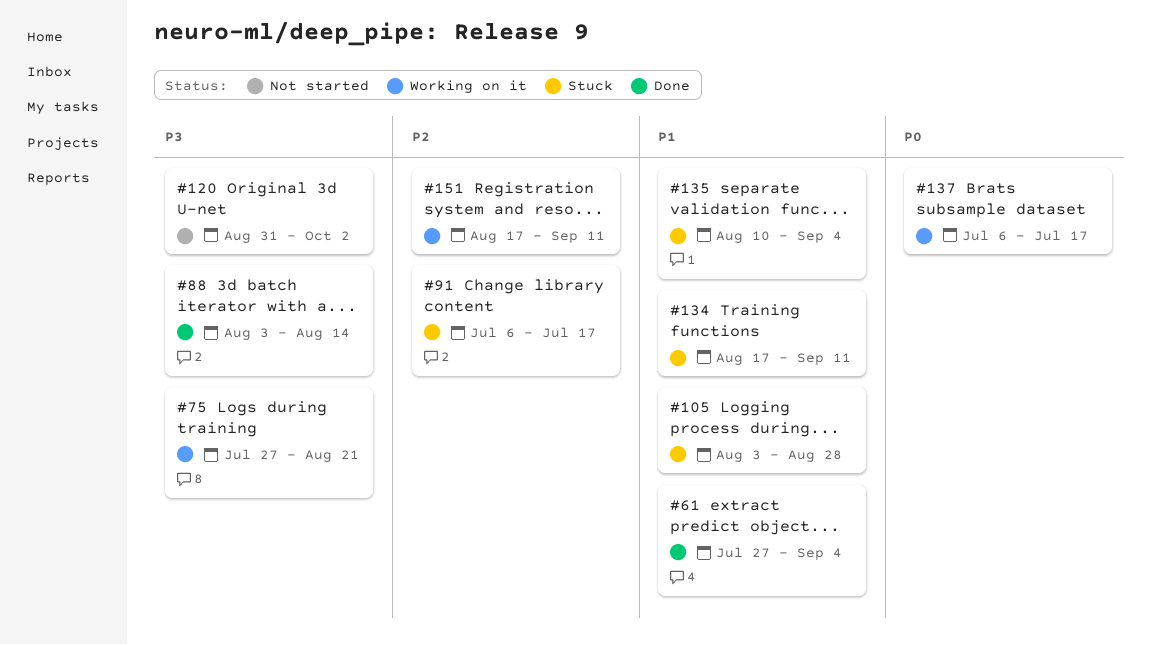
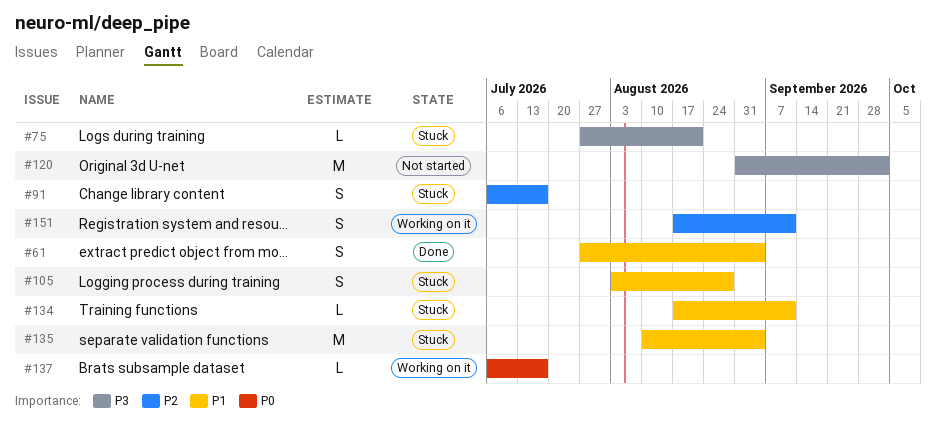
#75, status: Working on it -> Stuck
#88: present -> none

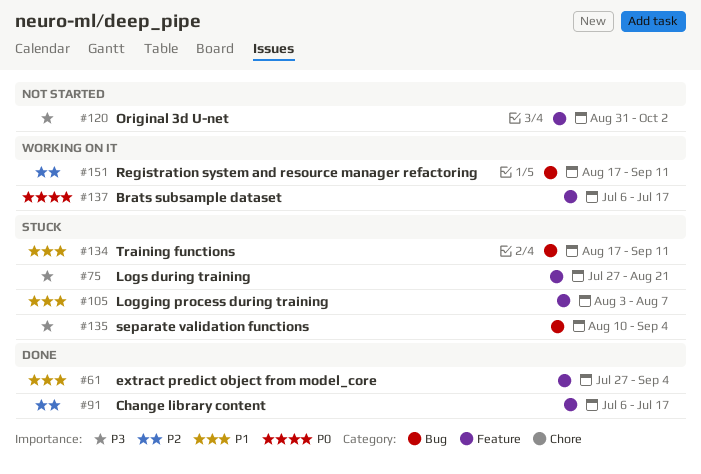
#91, status: Stuck -> Done
#105, due: Aug 28 -> Aug 7
#135, priority: P1 -> P3

